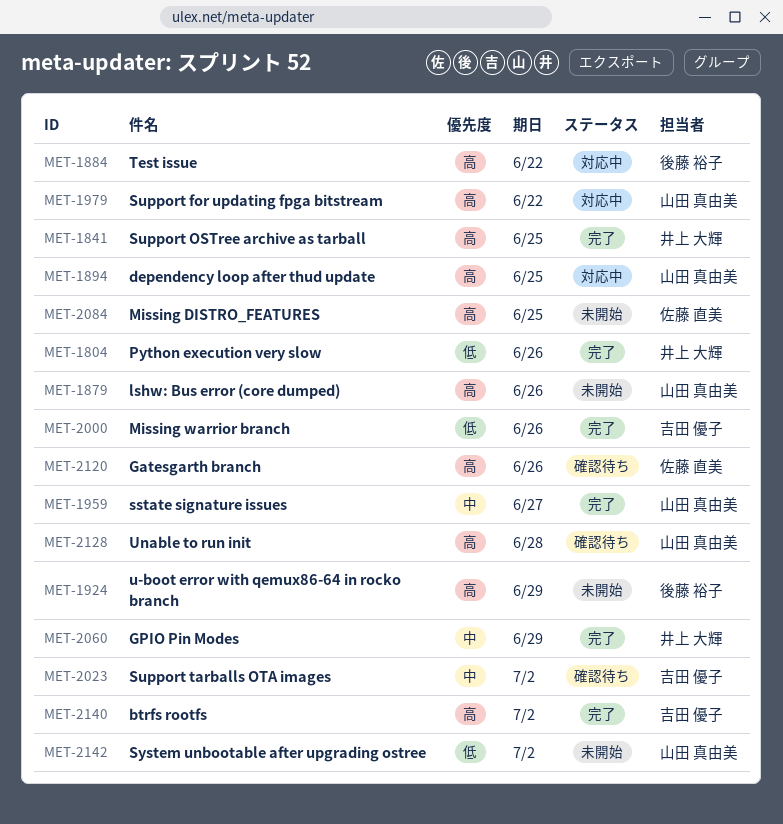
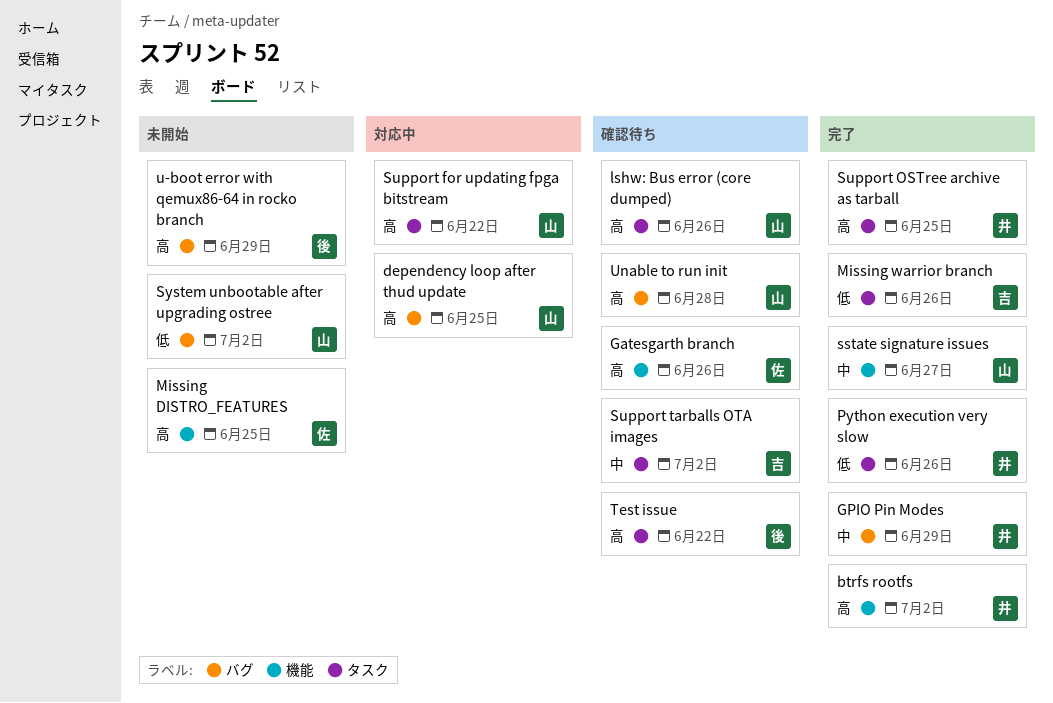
btrfs rootfs, owner: 吉田 優子 -> 井上 大輝
lshw: Bus error (core dumped), status: 未開始 -> 確認待ち
Test issue, status: 対応中 -> 確認待ち

